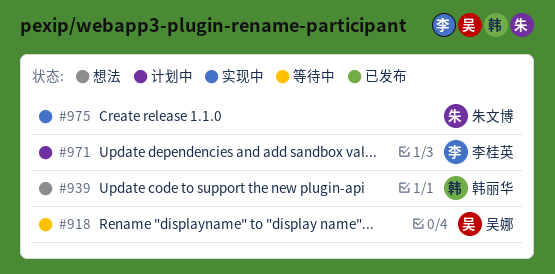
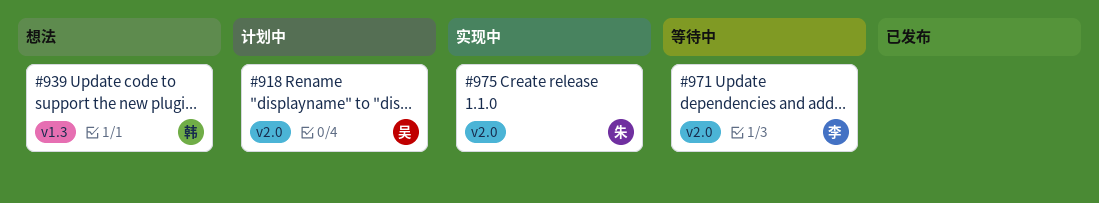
#918, status: 等待中 -> 计划中
#971, status: 计划中 -> 等待中

